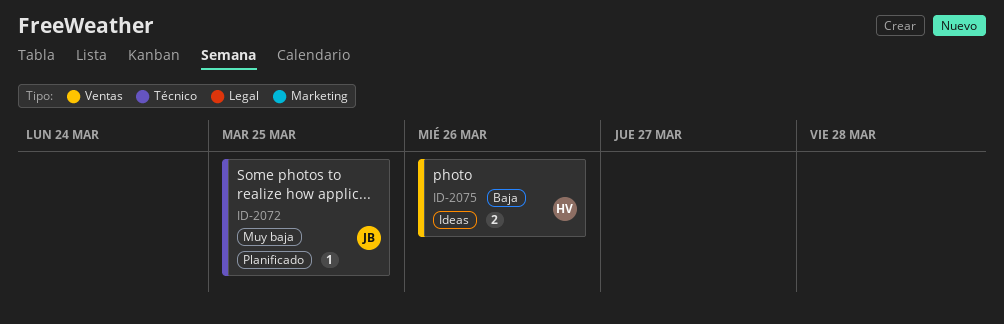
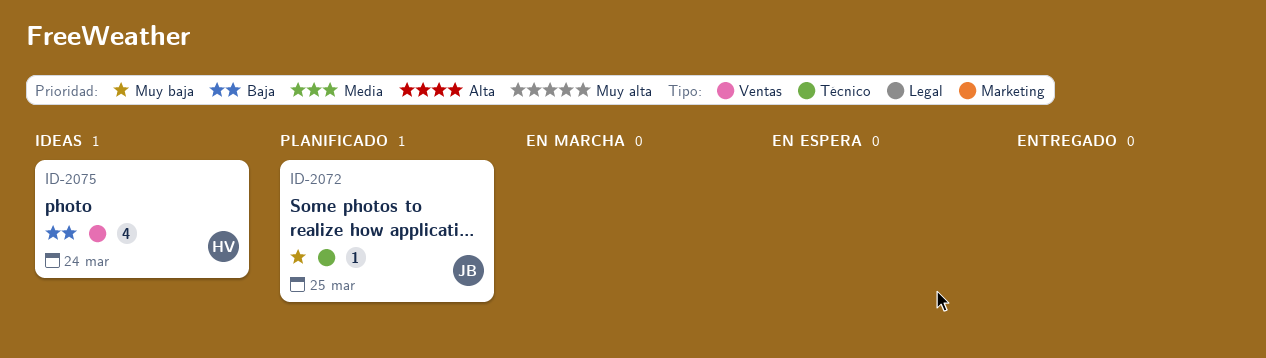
ID-2075, estimate: 2 -> 4
ID-2075, due: Mar 26 -> Mar 24

